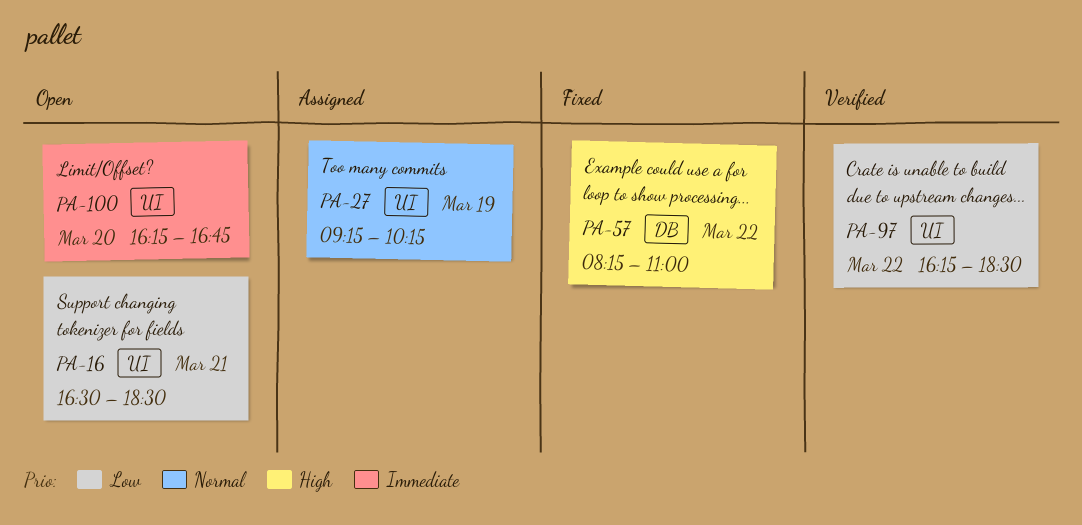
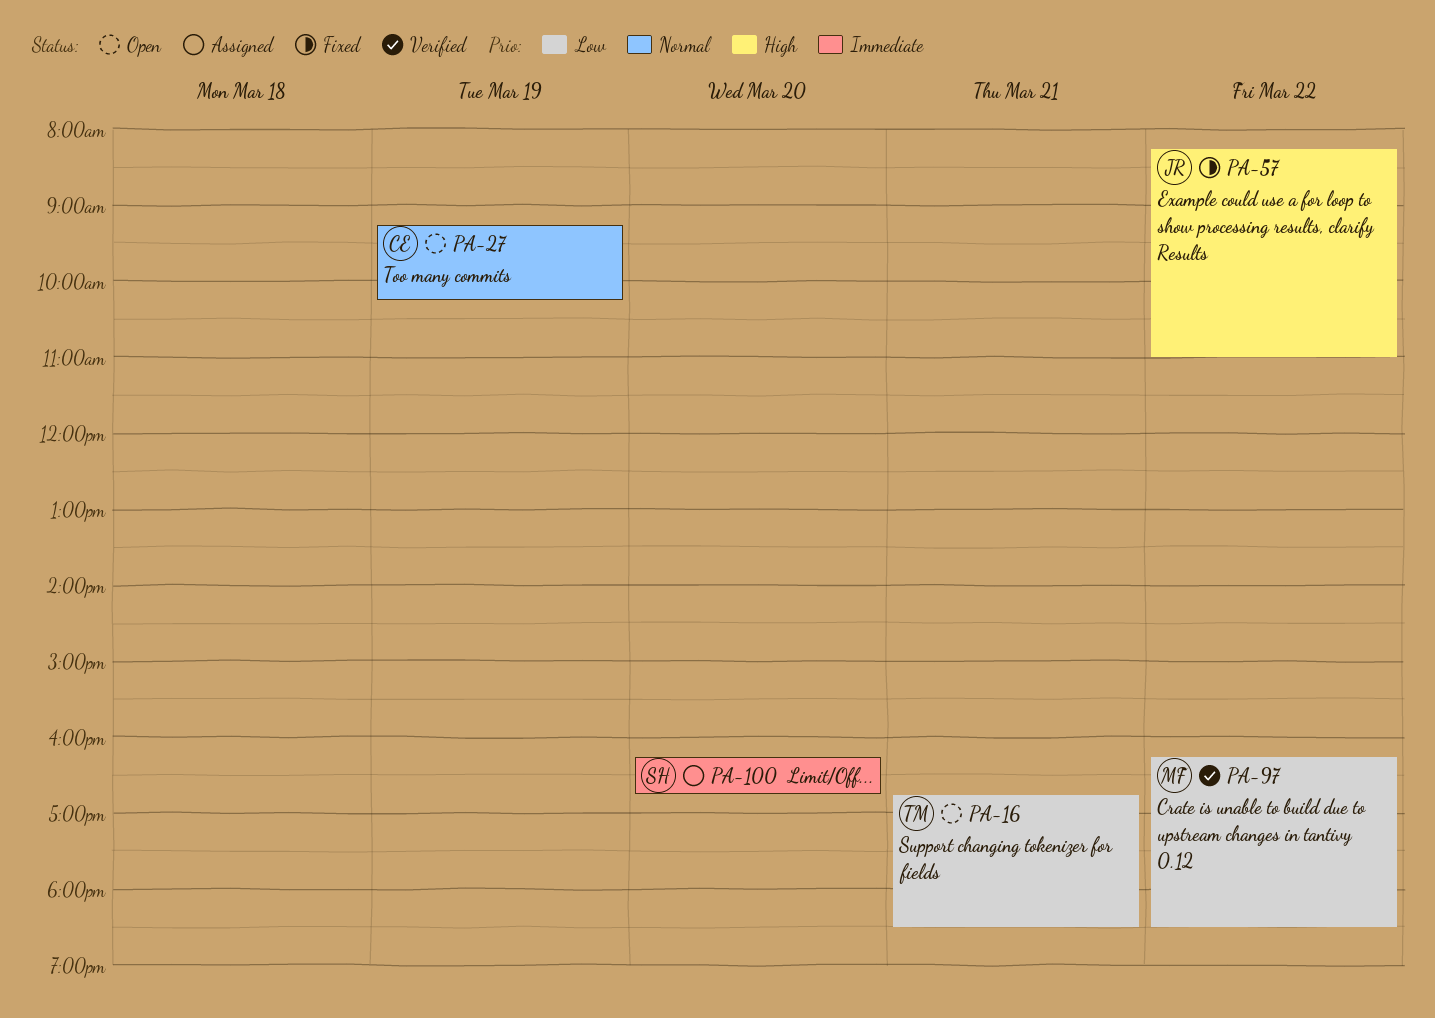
PA-16, begins: 16:30 -> 16:45
PA-27, status: Assigned -> Open
PA-100, status: Open -> Assigned

